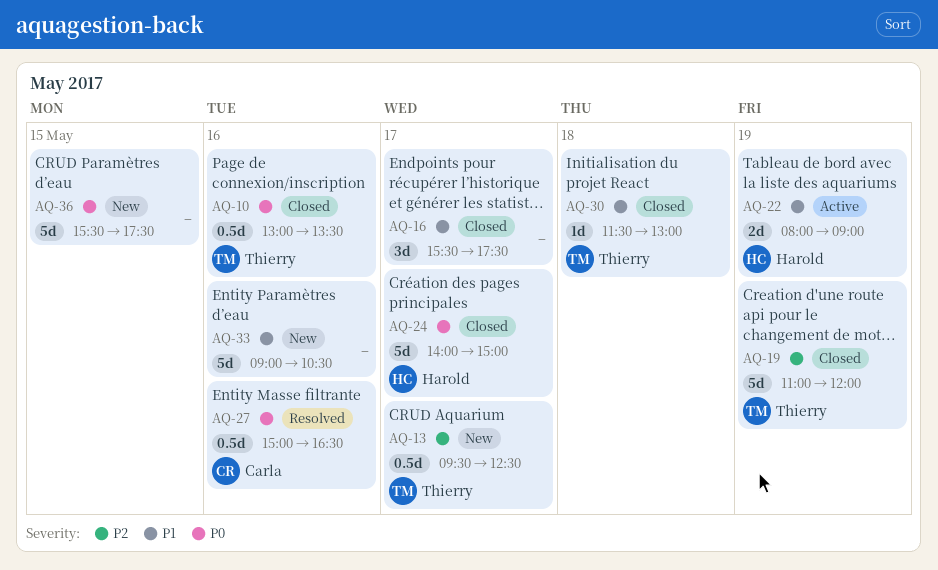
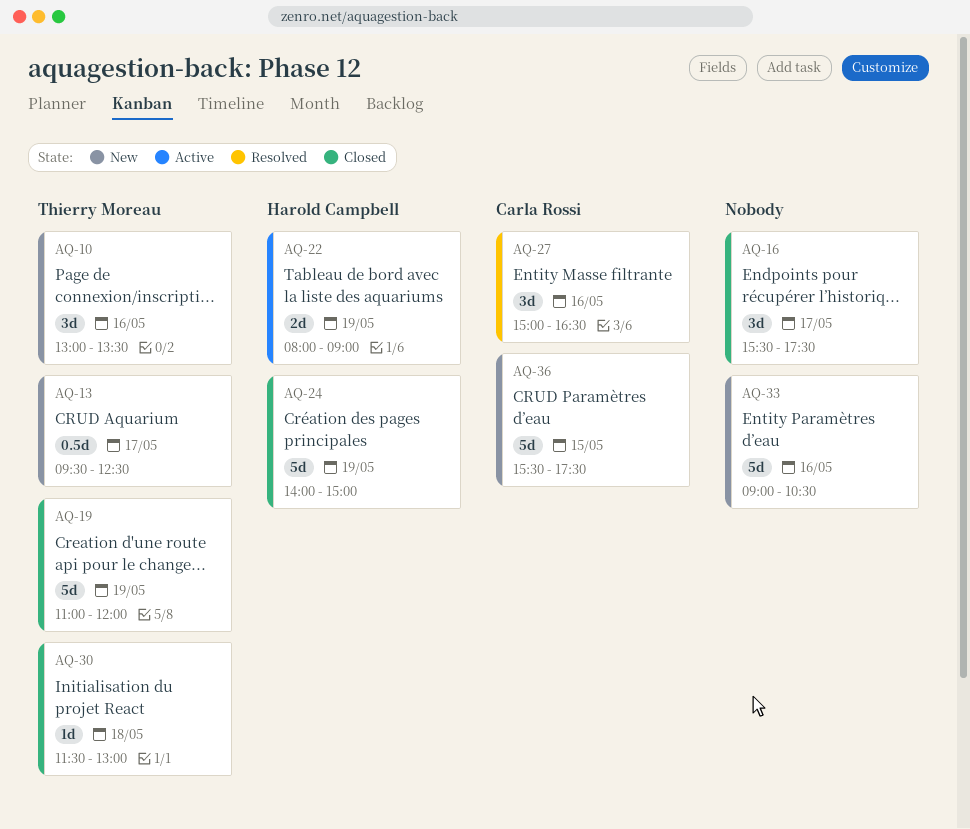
AQ-10, status: Closed -> New
AQ-10, estimate: 0.5d -> 3d
AQ-24, day: May 17 -> May 19
AQ-27, estimate: 0.5d -> 3d
AQ-36, owner: none -> Carla Rossi

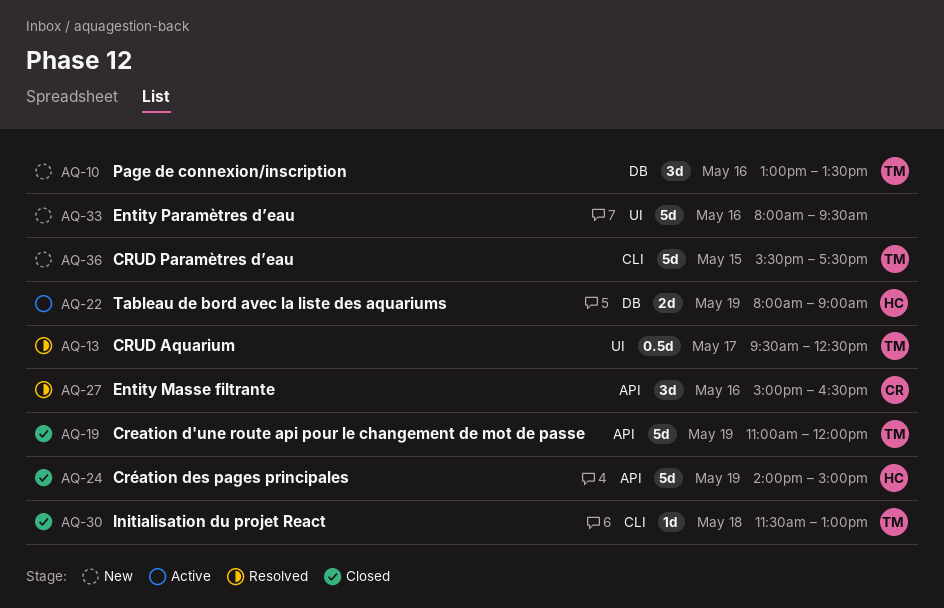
AQ-13, status: New -> Resolved
AQ-16: present -> none
AQ-33, begins: 09:00 -> 08:00
AQ-33, ends: 10:30 -> 09:30
AQ-36, owner: Carla Rossi -> Thierry Moreau

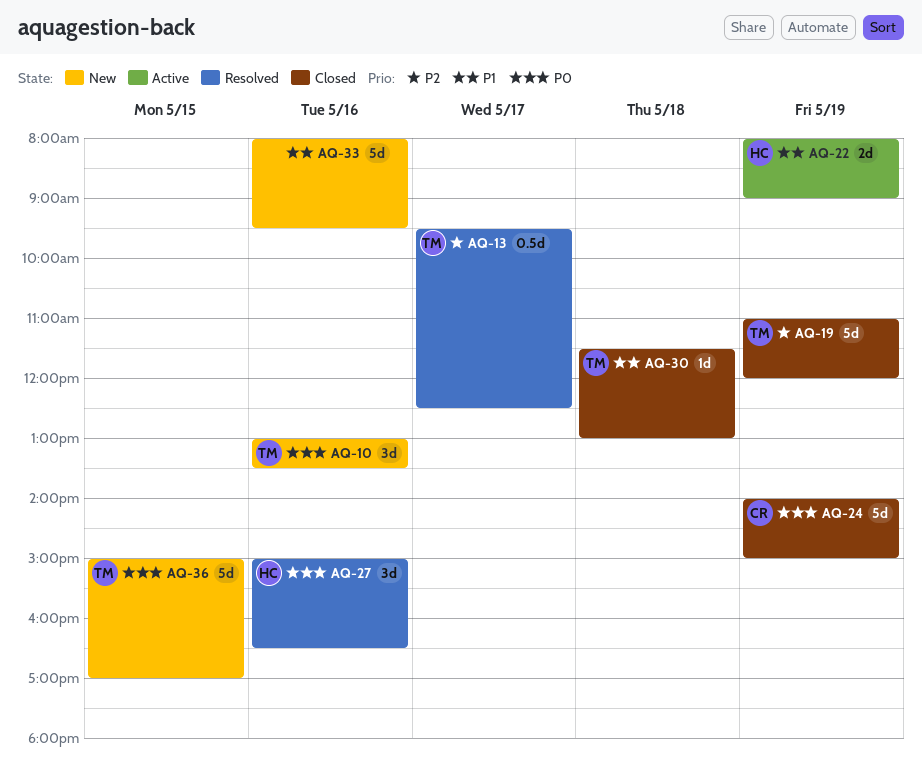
AQ-24, owner: HC -> CR
AQ-27, owner: CR -> HC
AQ-36, begins: 15:30 -> 15:00
AQ-36, ends: 17:30 -> 17:00

